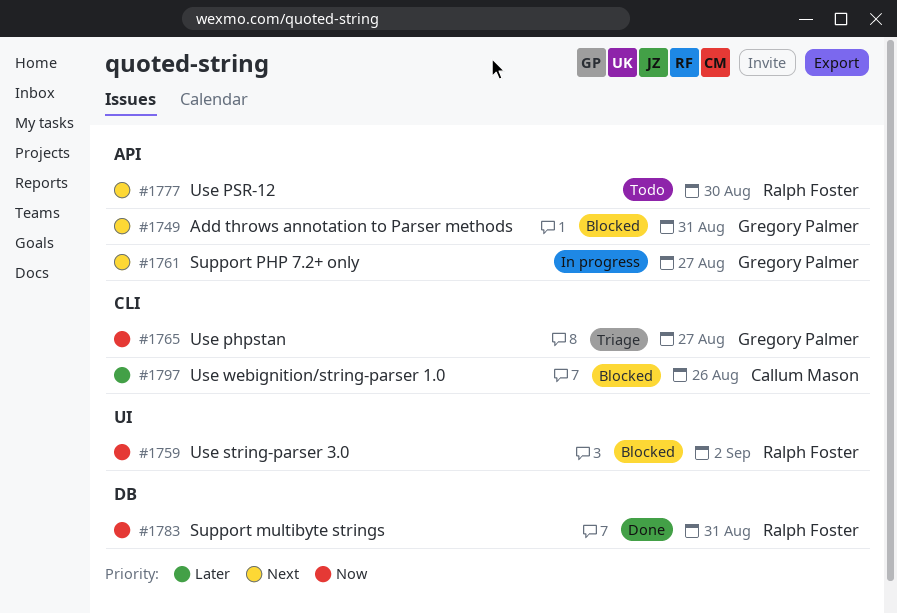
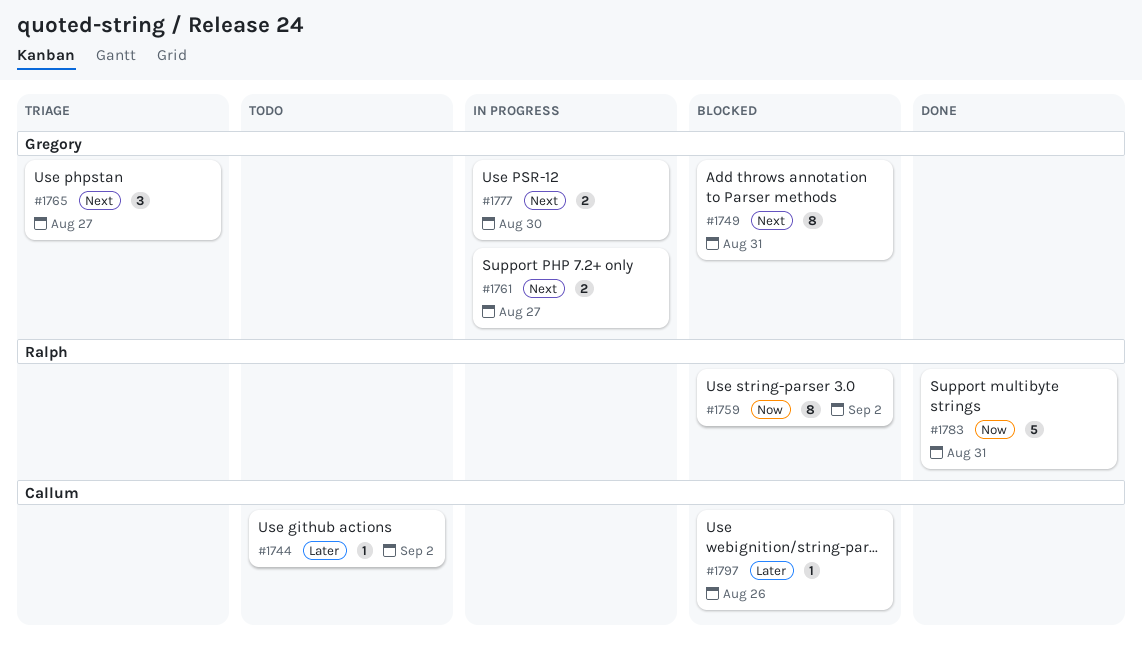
#1744: none -> present
#1765, priority: Now -> Next
#1777, status: Todo -> In progress
#1777, owner: Ralph Foster -> Gregory Palmer

